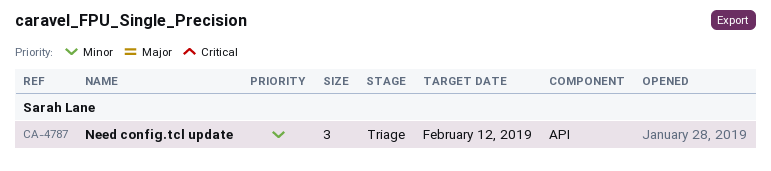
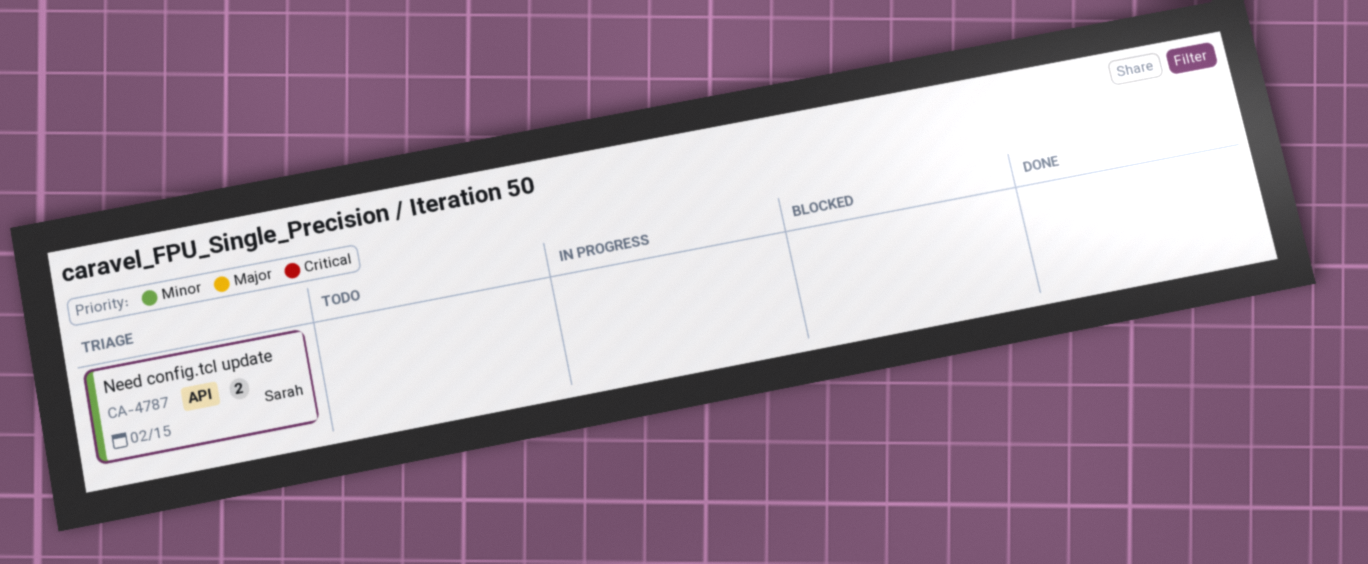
CA-4787, estimate: 3 -> 2
CA-4787, due: Feb 12 -> Feb 15

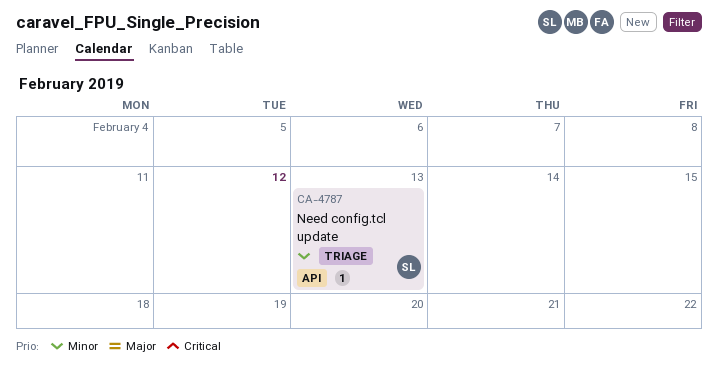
CA-4787, estimate: 2 -> 1
CA-4787, due: Feb 15 -> Feb 13

